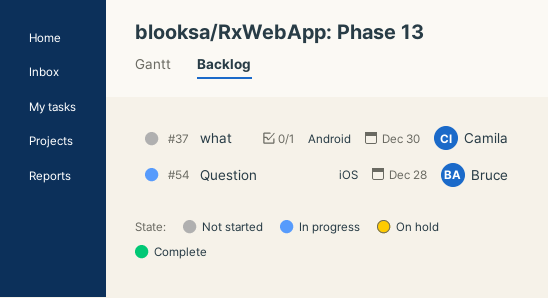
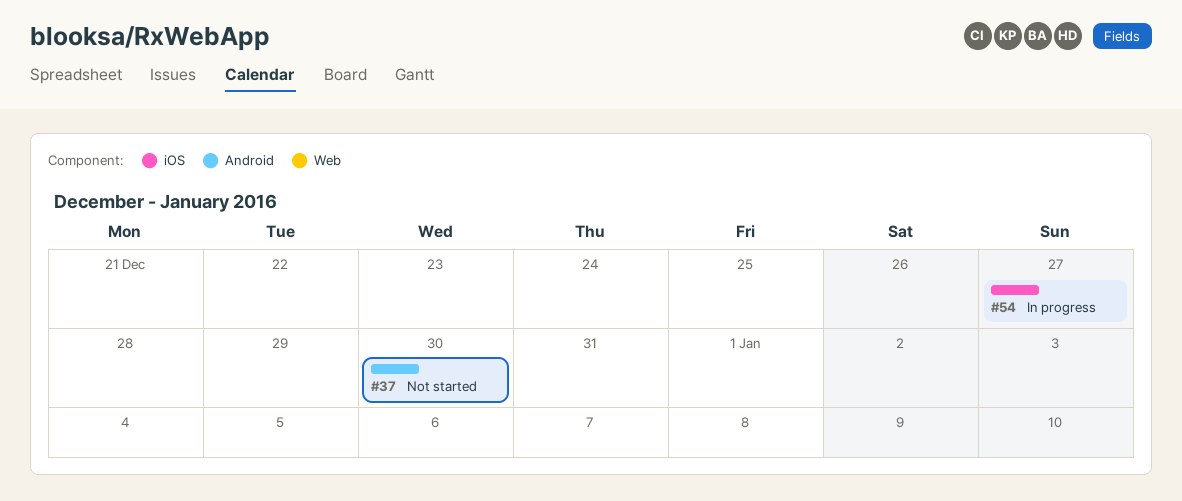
#54, due: Dec 28 -> Dec 27

